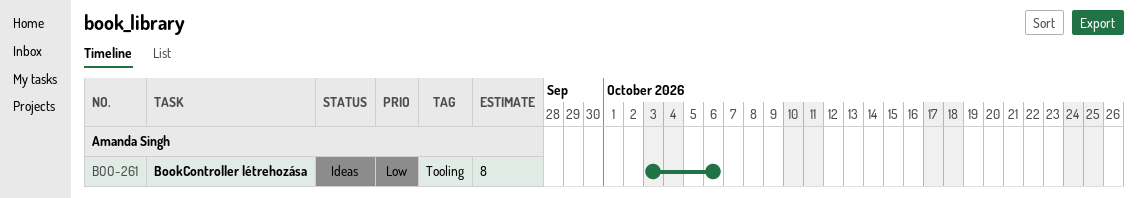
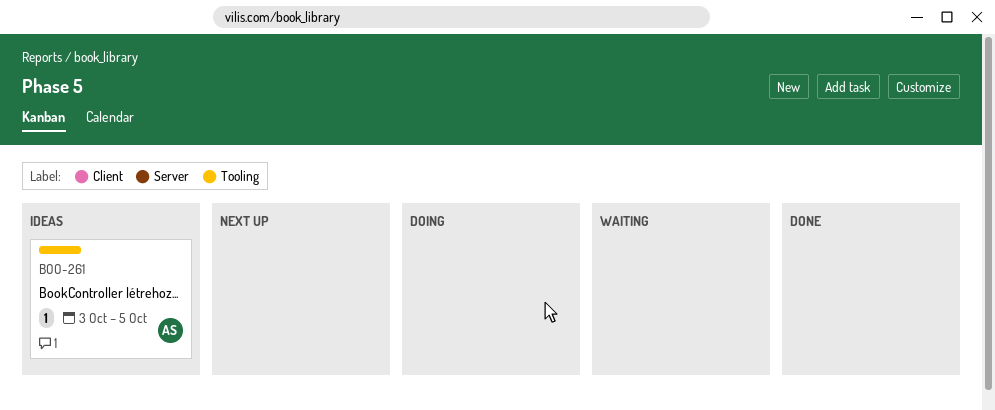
BOO-261, estimate: 8 -> 1
BOO-261, due: Oct 6 -> Oct 5

